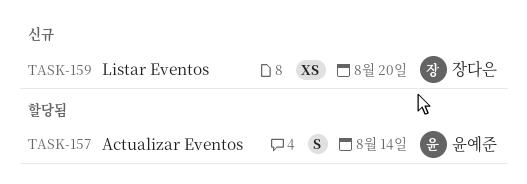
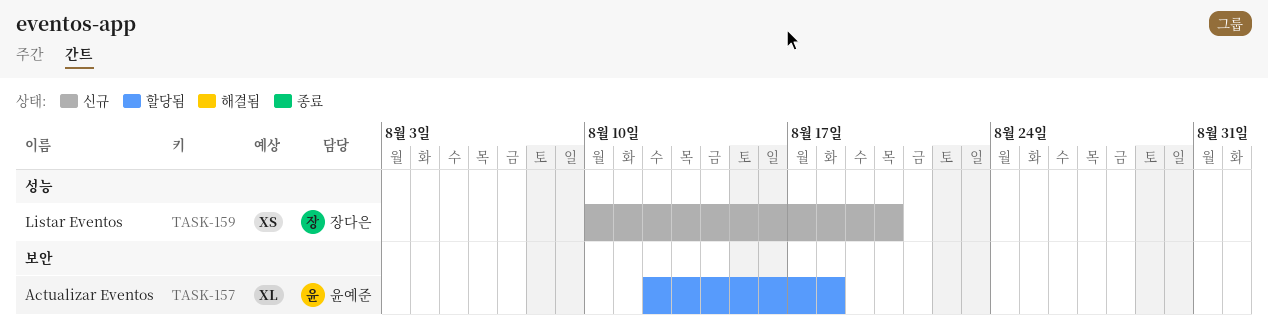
TASK-157, estimate: S -> XL
TASK-157, due: Aug 14 -> Aug 18

